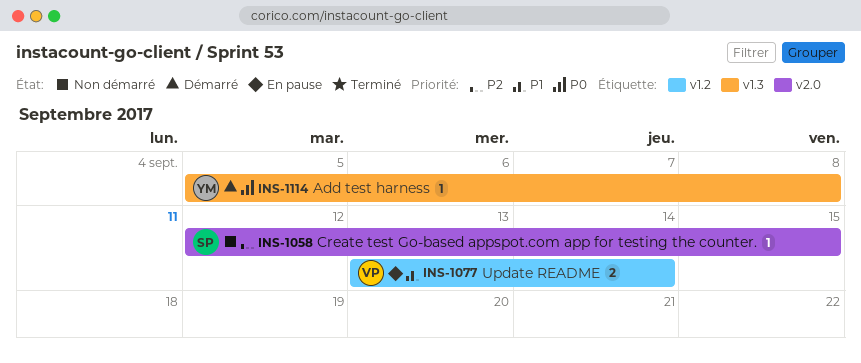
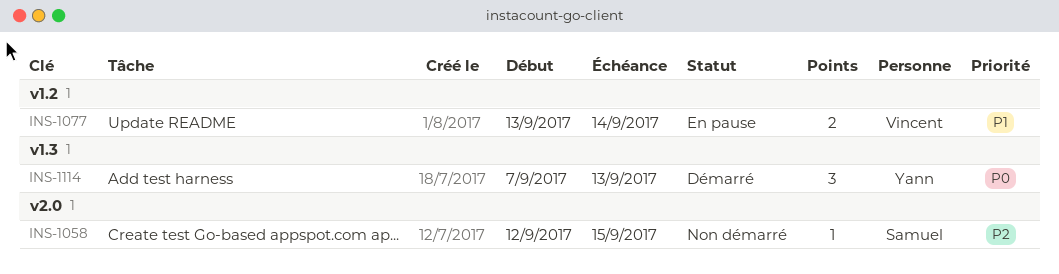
INS-1114, estimate: 1 -> 3
INS-1114, start: Sep 5 -> Sep 7
INS-1114, due: Sep 8 -> Sep 13

